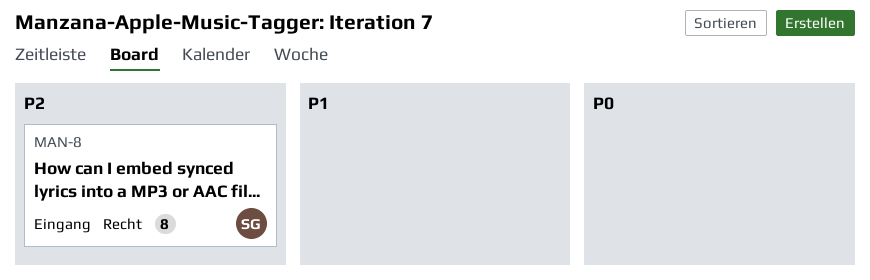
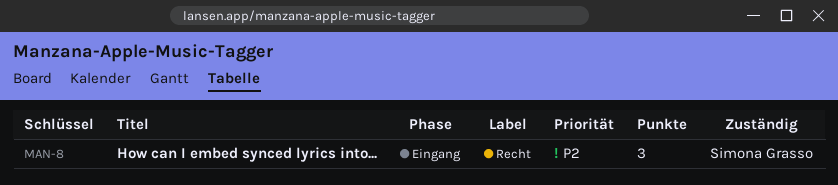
MAN-8, estimate: 8 -> 3

